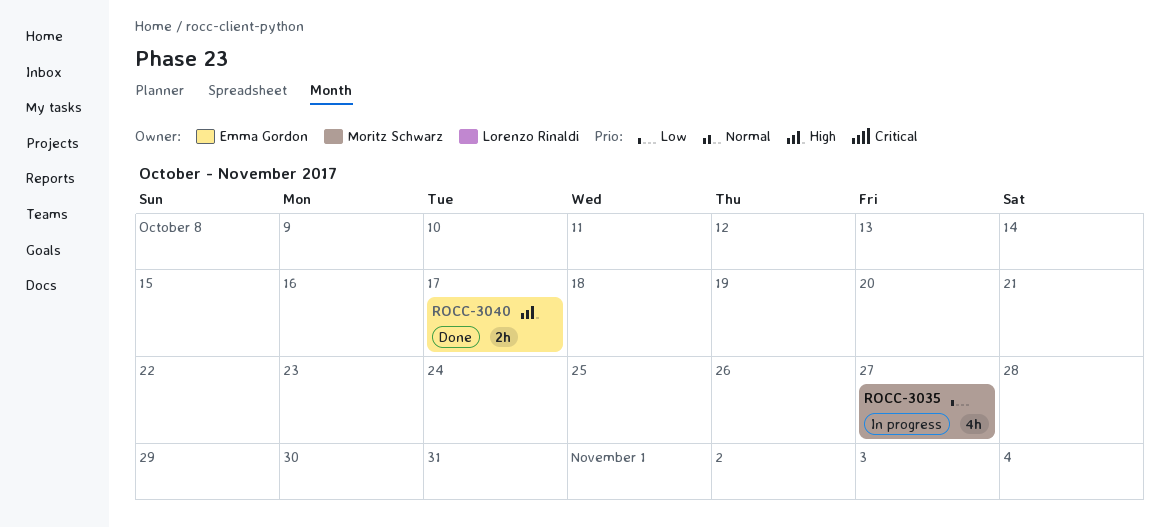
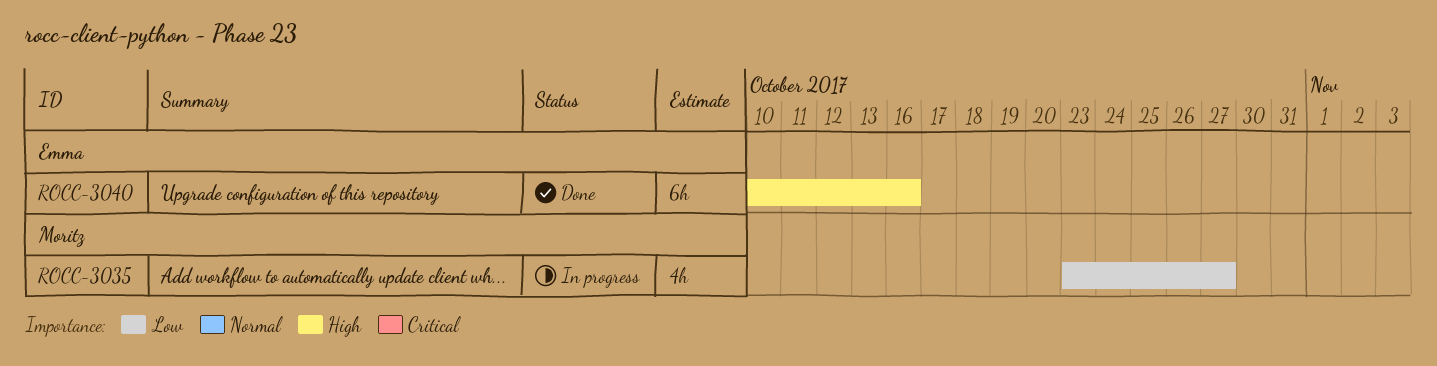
ROCC-3040, estimate: 2h -> 6h
ROCC-3040, due: Oct 17 -> Oct 16

